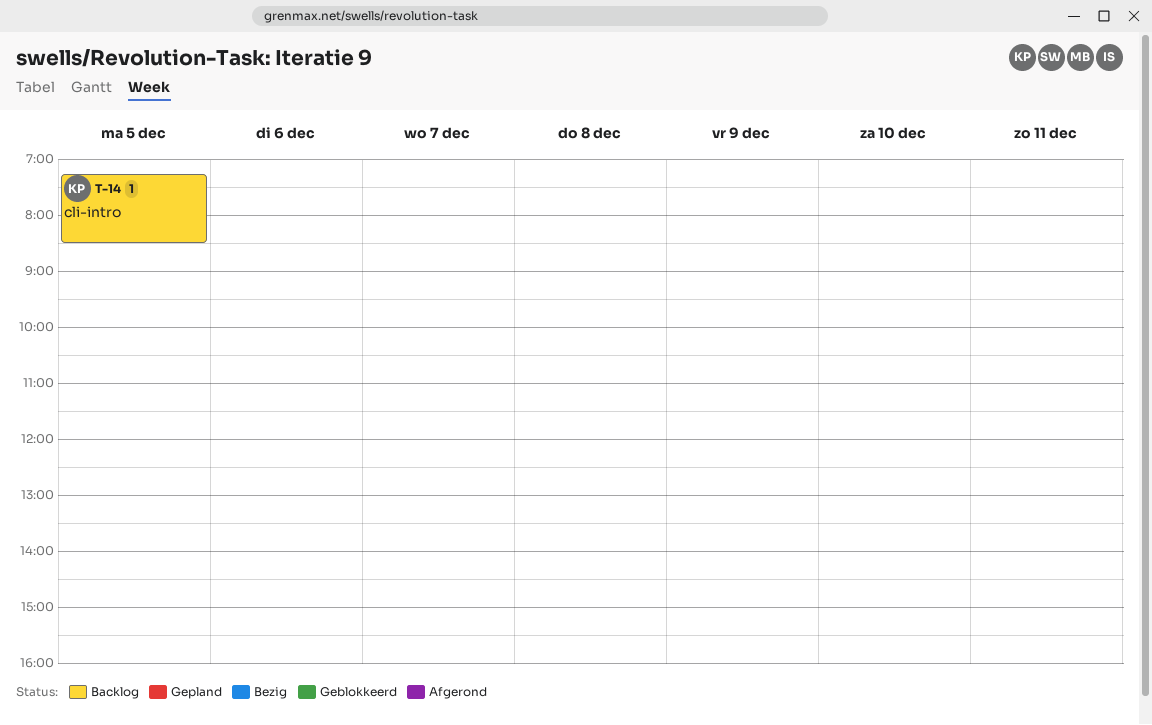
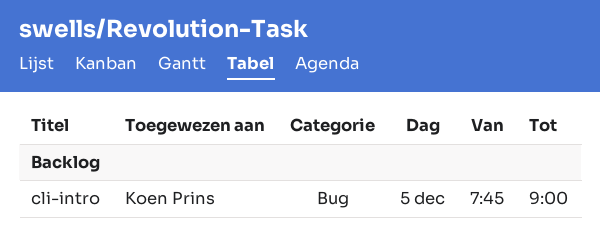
cli-intro, begins: 07:15 -> 07:45
cli-intro, ends: 08:30 -> 09:00

